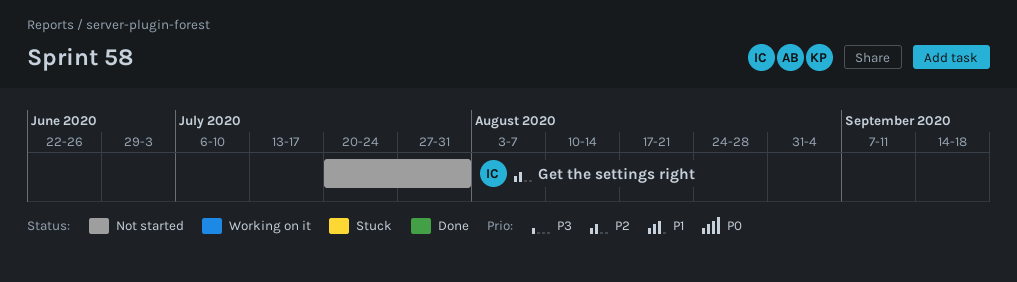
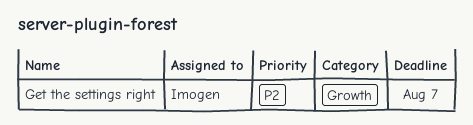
Get the settings right, due: Jul 31 -> Aug 7

